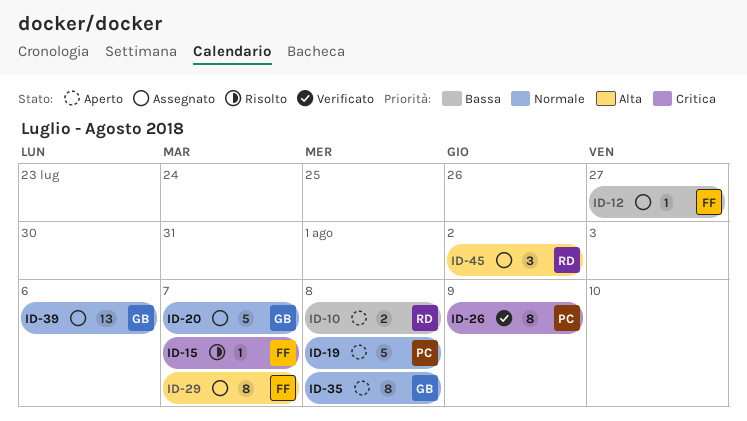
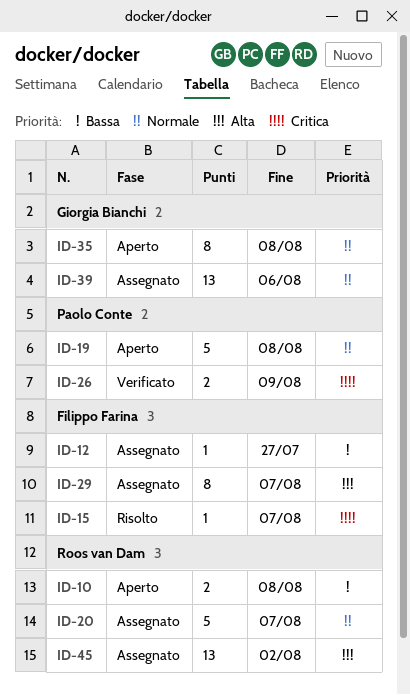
ID-20, owner: Giorgia Bianchi -> Roos van Dam
ID-26, estimate: 8 -> 2
ID-45, estimate: 3 -> 13

